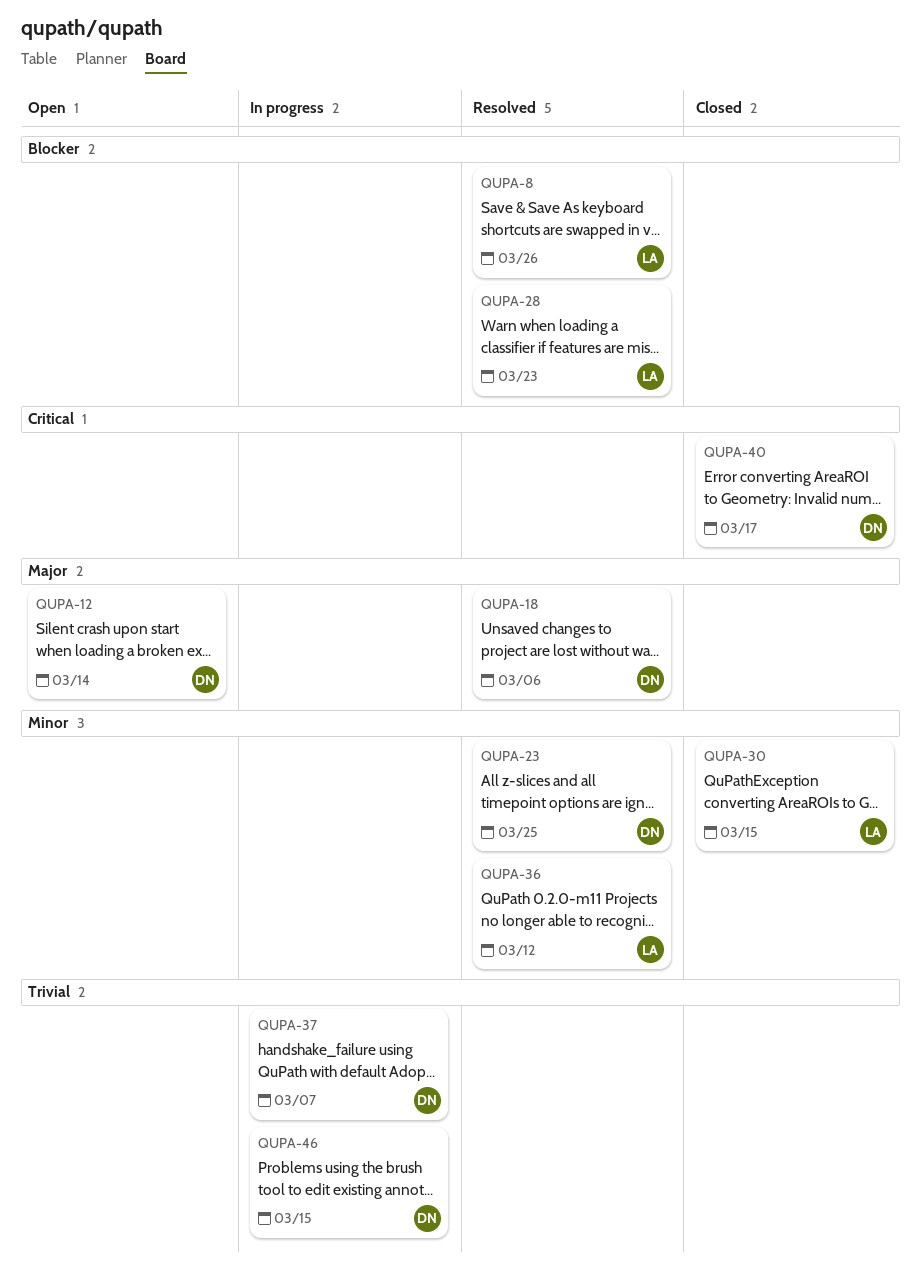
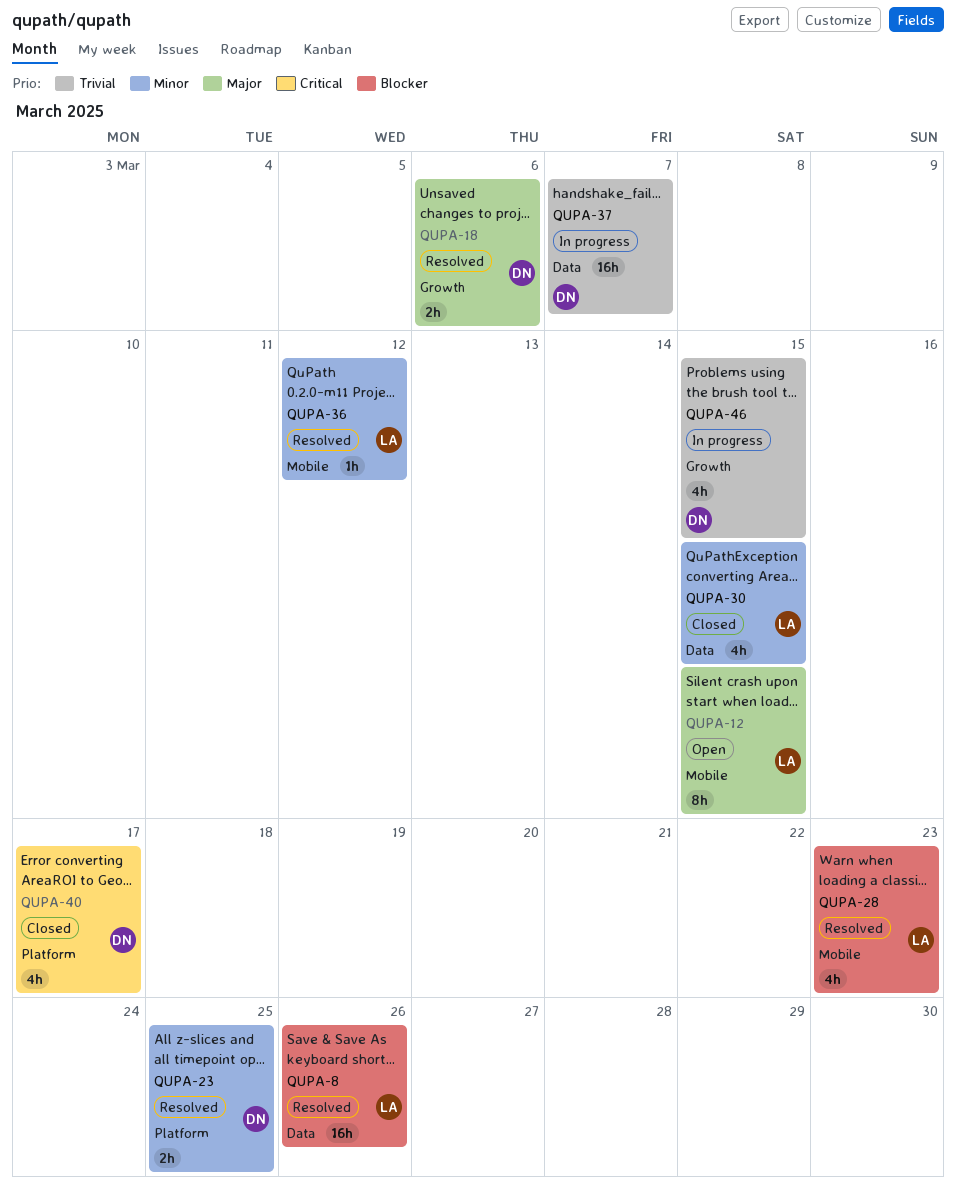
QUPA-12, owner: DN -> LA
QUPA-12, due: Mar 14 -> Mar 15

